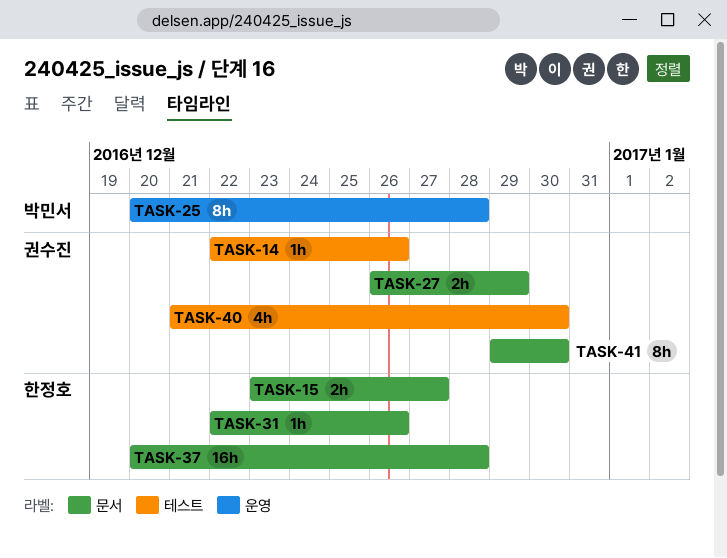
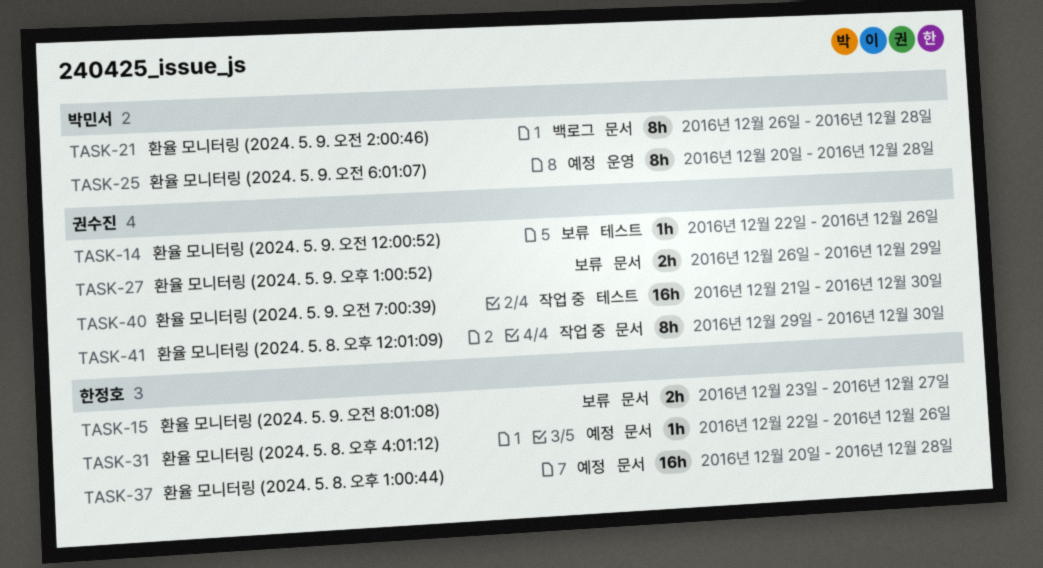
TASK-21: none -> present
TASK-40, estimate: 4h -> 16h

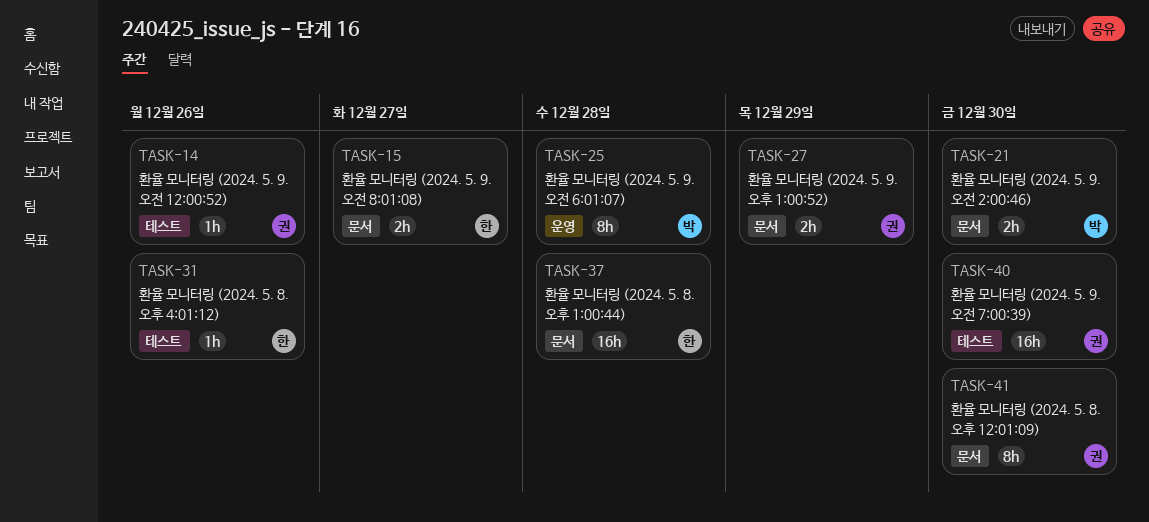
TASK-21, estimate: 8h -> 2h
TASK-21, due: Dec 28 -> Dec 30
TASK-31, label: 문서 -> 테스트

